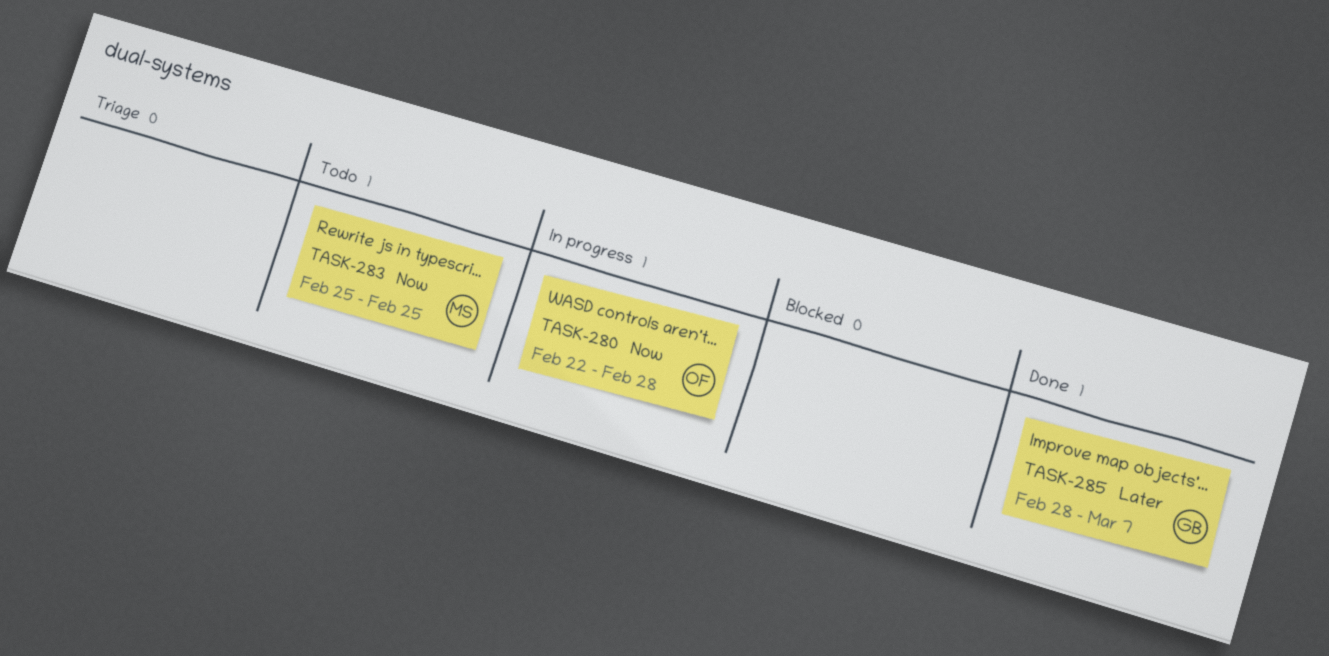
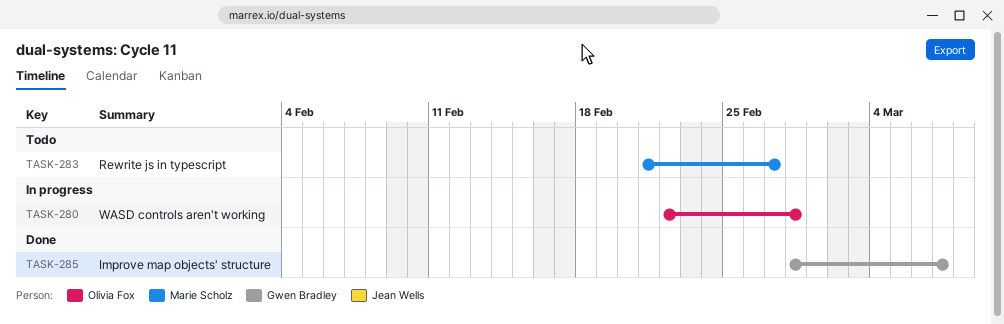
TASK-283, start: Feb 25 -> Feb 21
TASK-283, due: Feb 25 -> Feb 27

